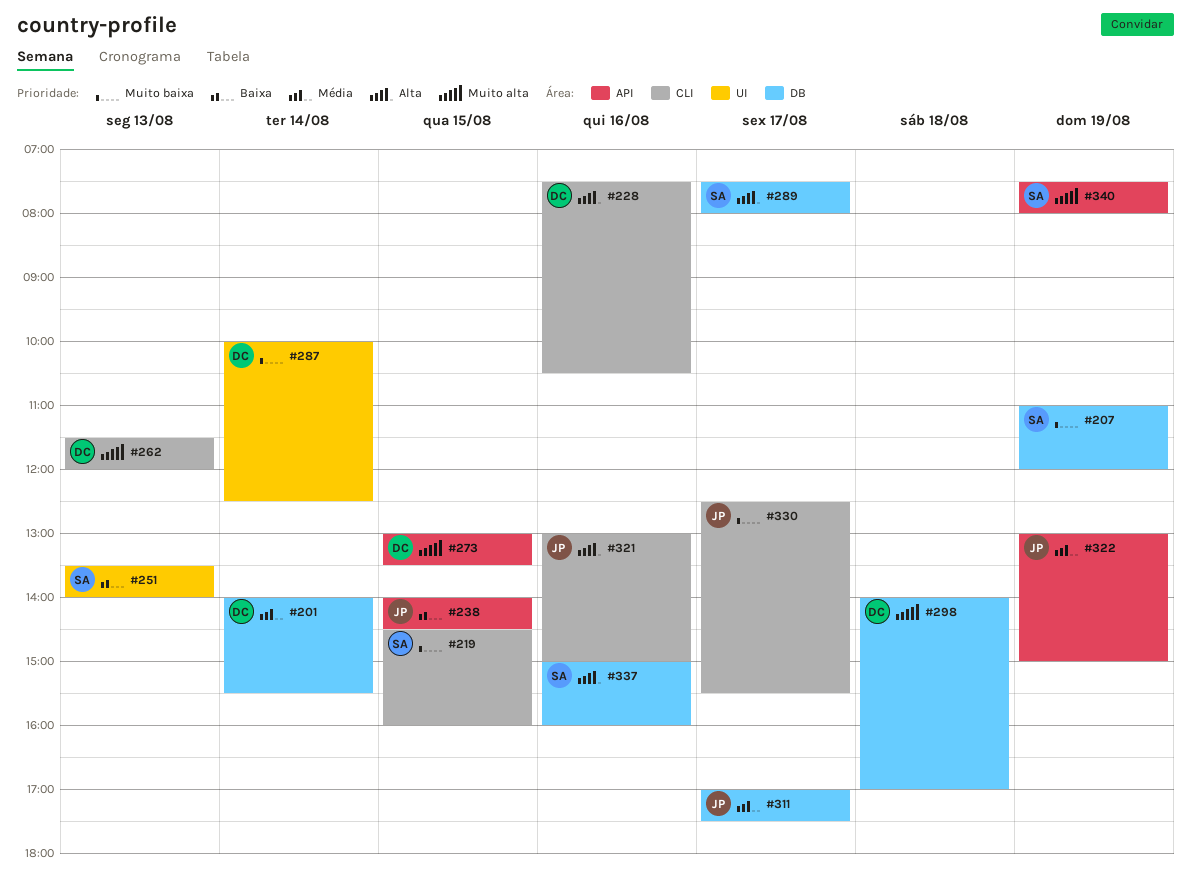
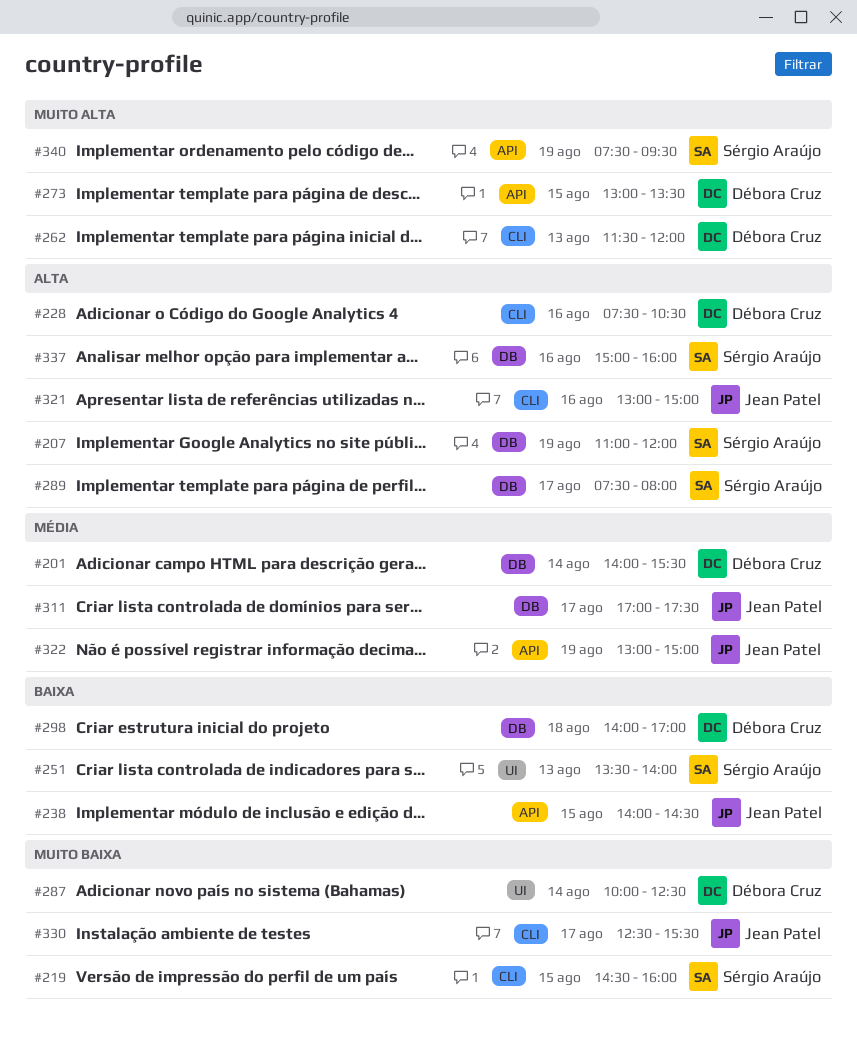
#207, priority: Muito baixa -> Alta
#298, priority: Muito alta -> Baixa
#340, ends: 08:00 -> 09:30

